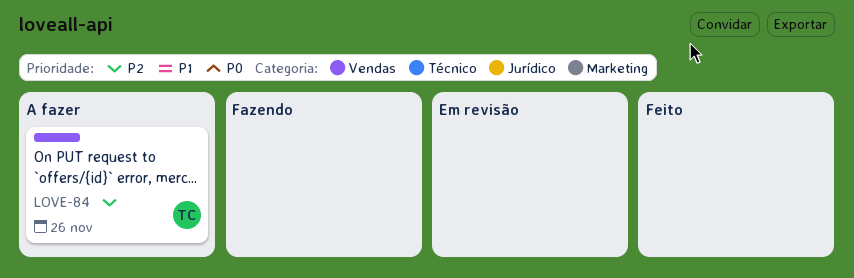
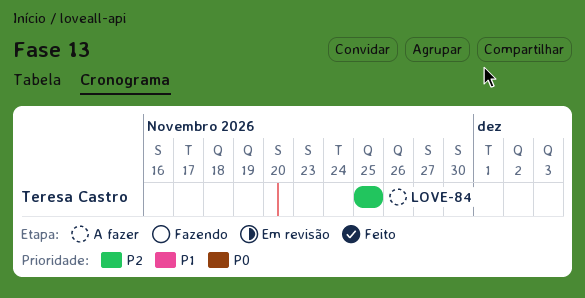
LOVE-84, due: Nov 26 -> Nov 25

